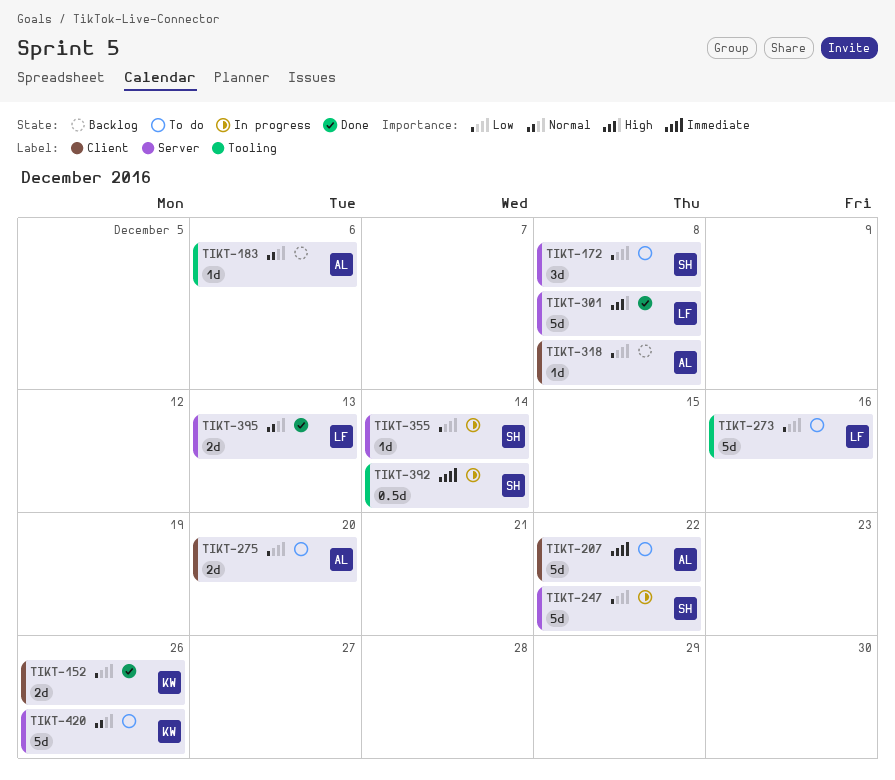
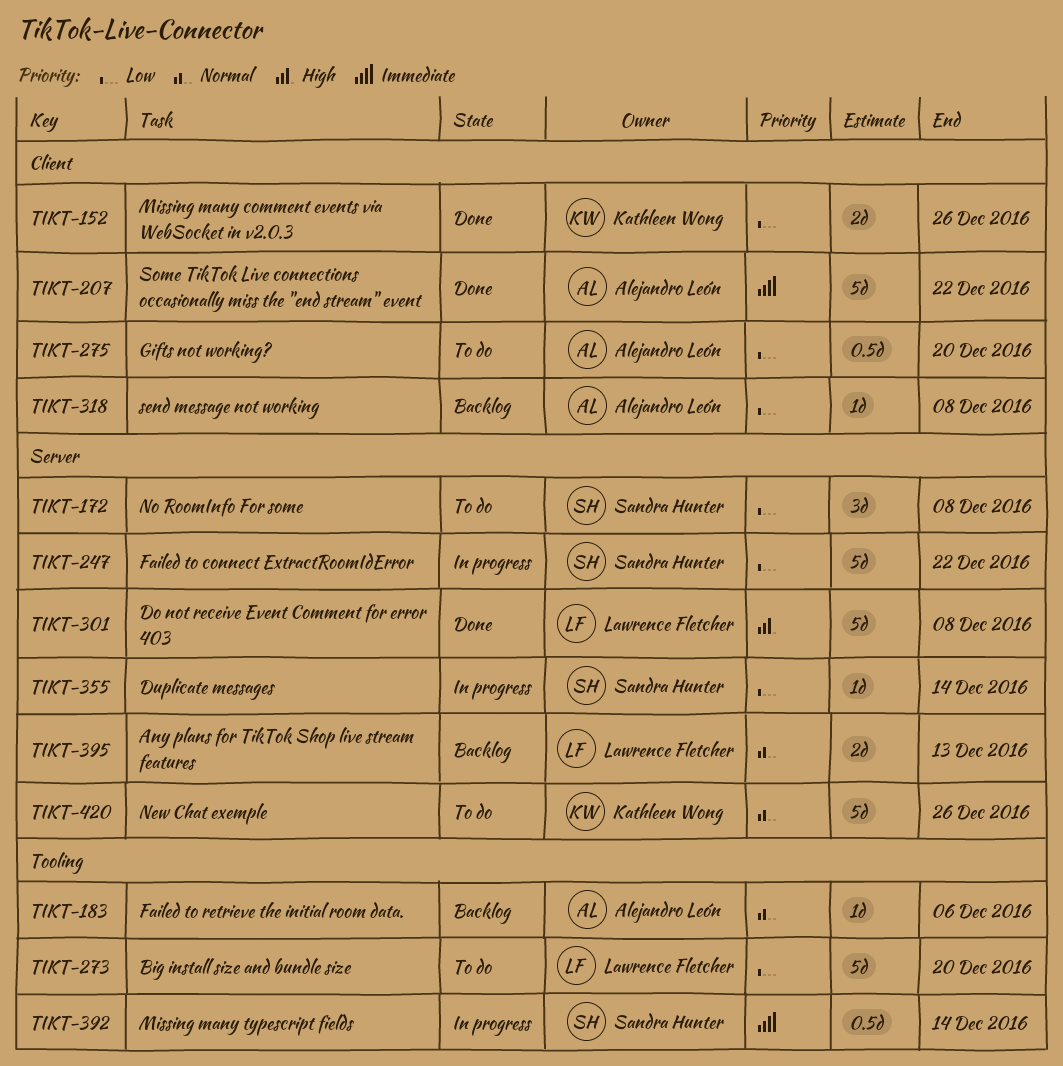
TIKT-207, status: To do -> Done
TIKT-273, due: Dec 16 -> Dec 20
TIKT-275, estimate: 2d -> 0.5d
TIKT-395, status: Done -> Backlog

